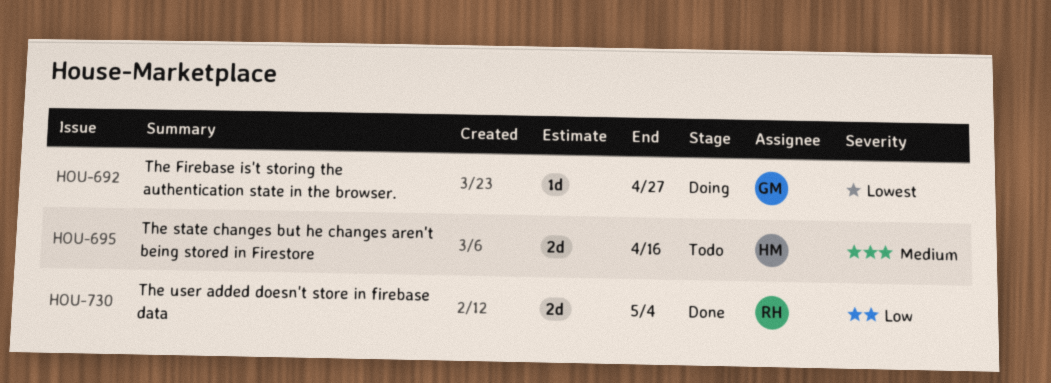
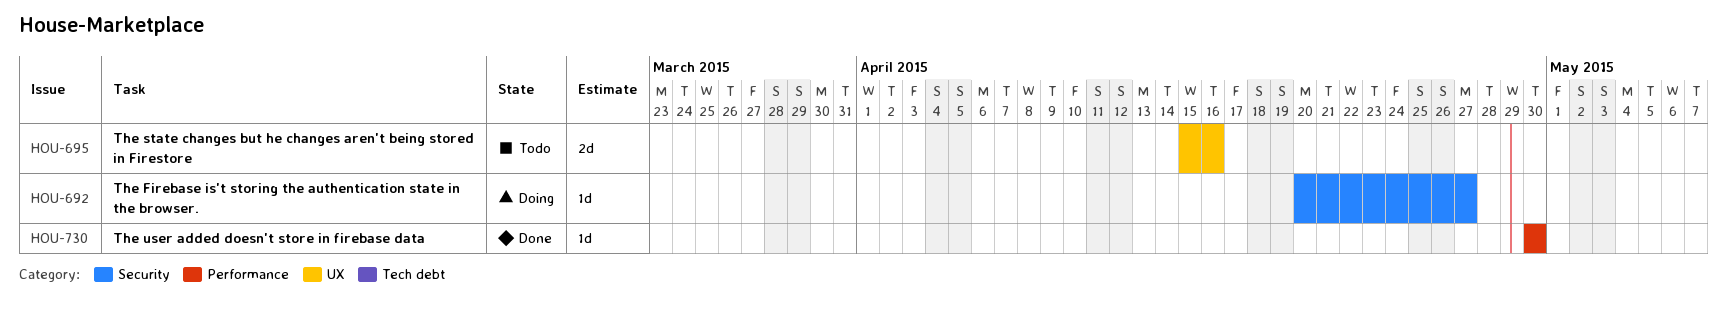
HOU-730, estimate: 2d -> 1d
HOU-730, due: May 4 -> Apr 30

